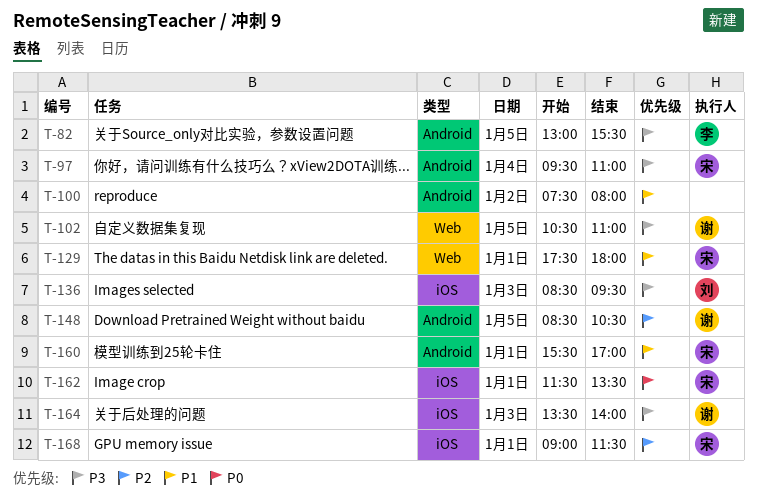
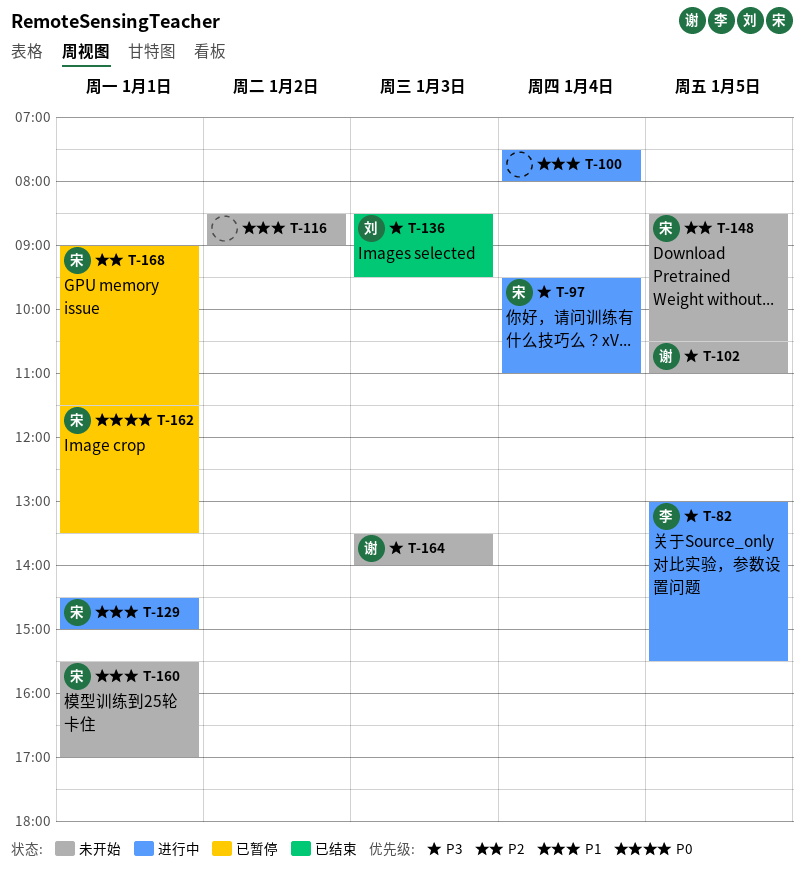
T-100, day: Jan 2 -> Jan 4
T-116: none -> present
T-129, begins: 17:30 -> 14:30
T-129, ends: 18:00 -> 15:00
T-148, owner: 谢 -> 宋

